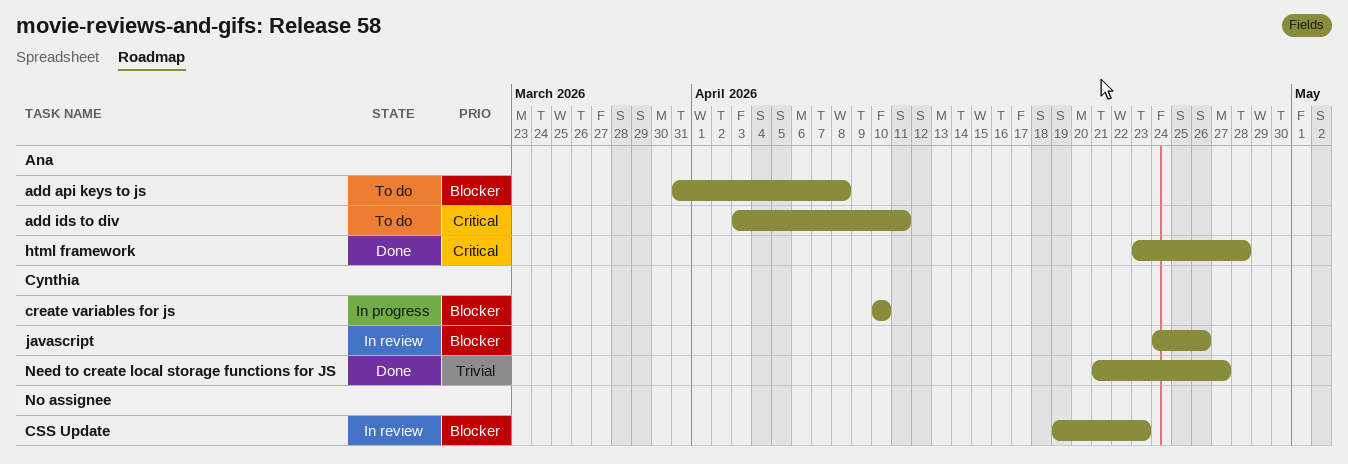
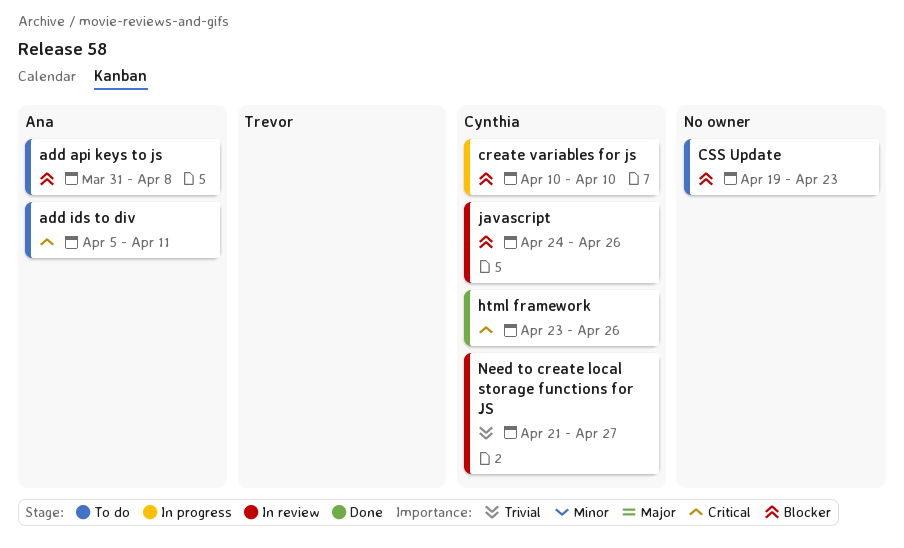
add ids to div, start: Apr 3 -> Apr 5
CSS Update, status: In review -> To do
html framework, owner: Ana -> Cynthia
html framework, due: Apr 28 -> Apr 26
Need to create local storage functions for JS, status: Done -> In review

